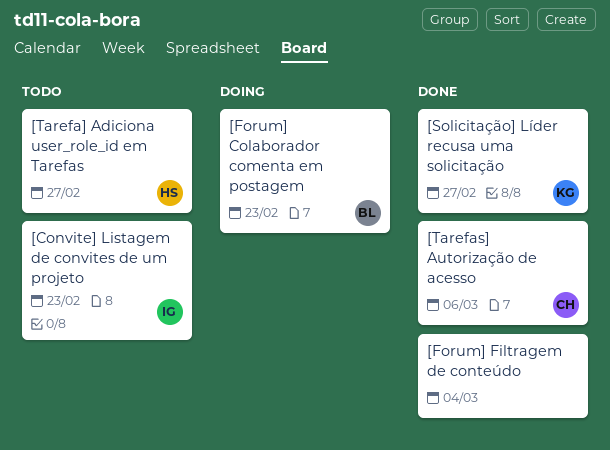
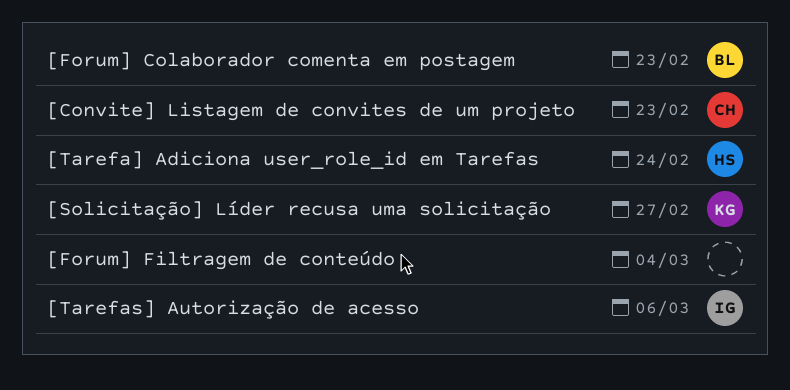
[Convite] Listagem de convites de um projeto, owner: IG -> CH
[Tarefa] Adiciona user_role_id em Tarefas, due: Feb 27 -> Feb 24
[Tarefas] Autorização de acesso, owner: CH -> IG

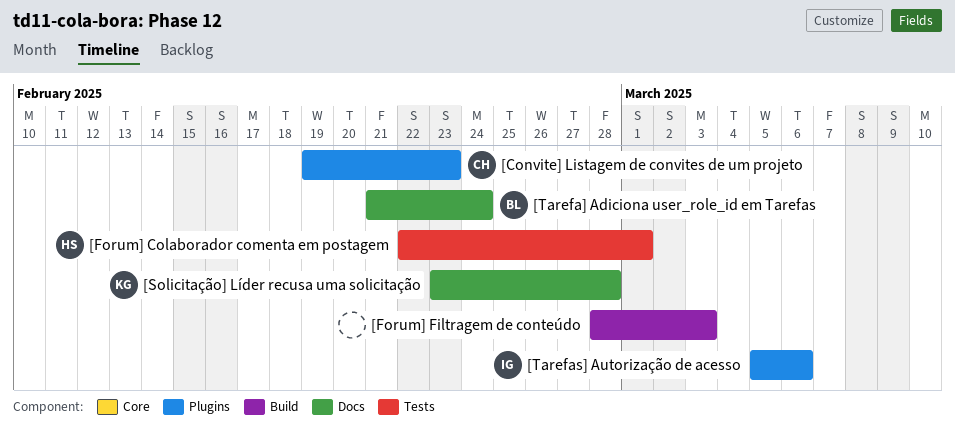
[Forum] Colaborador comenta em postagem, owner: BL -> HS
[Forum] Colaborador comenta em postagem, due: Feb 23 -> Mar 1
[Forum] Filtragem de conteúdo, due: Mar 4 -> Mar 3
[Solicitação] Líder recusa uma solicitação, due: Feb 27 -> Feb 28
[Tarefa] Adiciona user_role_id em Tarefas, owner: HS -> BL

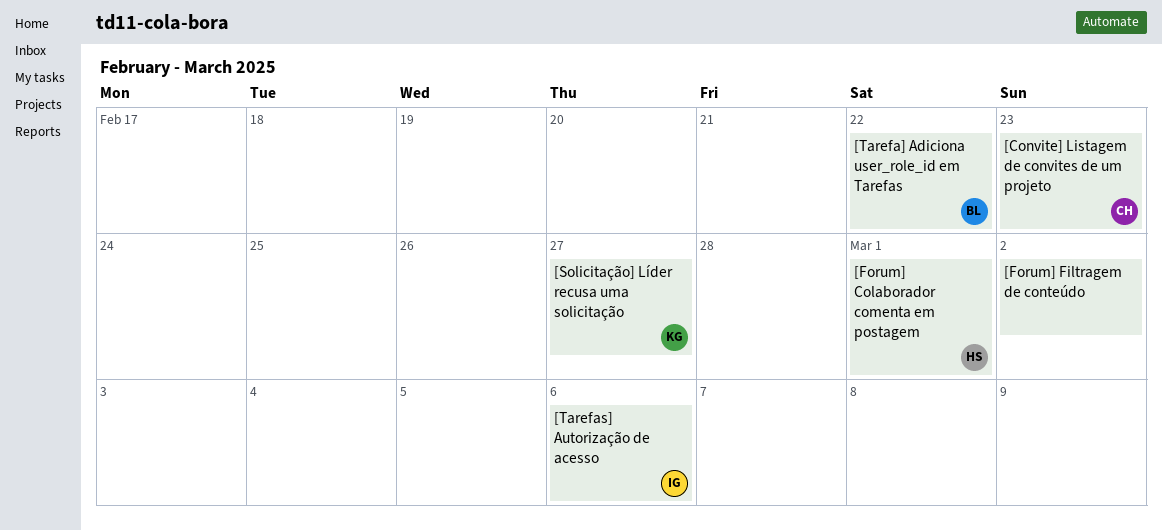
[Forum] Filtragem de conteúdo, due: Mar 3 -> Mar 2
[Solicitação] Líder recusa uma solicitação, due: Feb 28 -> Feb 27
[Tarefa] Adiciona user_role_id em Tarefas, due: Feb 24 -> Feb 22

